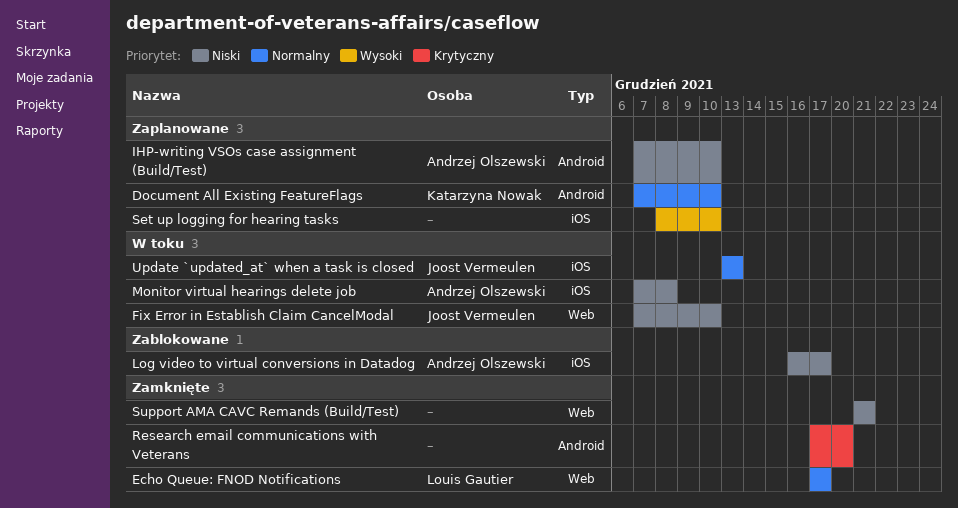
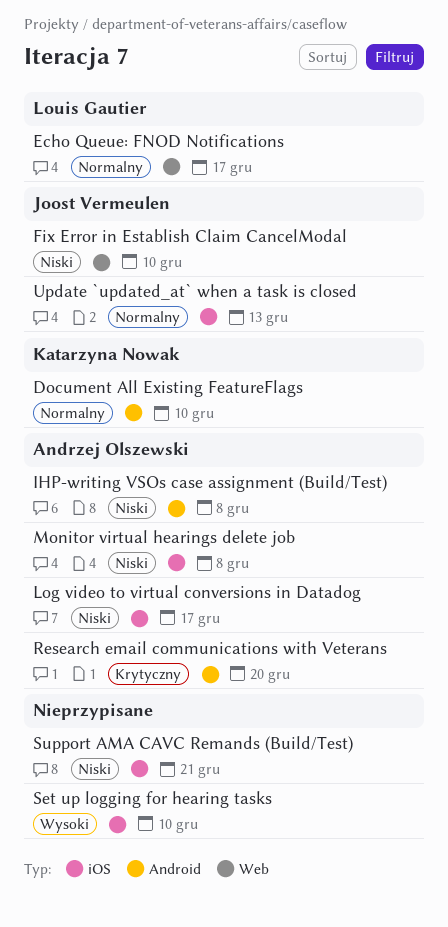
IHP-writing VSOs case assignment (Build/Test), due: Dec 10 -> Dec 8
Research email communications with Veterans, owner: none -> Andrzej Olszewski
Support AMA CAVC Remands (Build/Test), label: Web -> iOS

